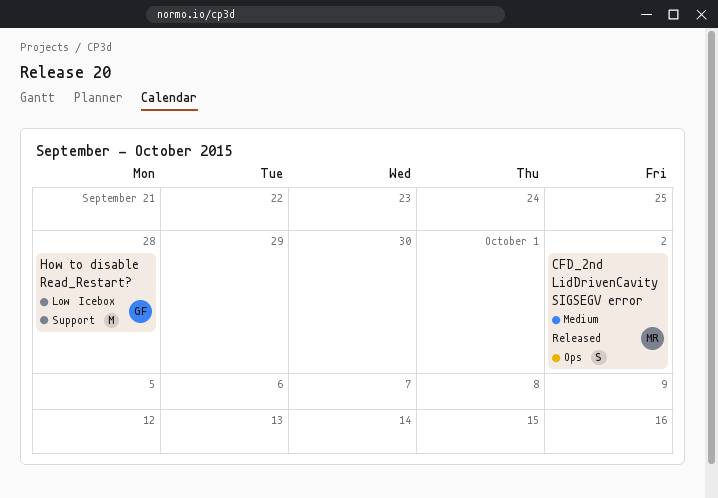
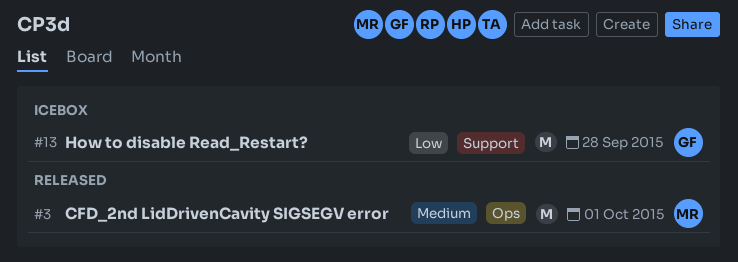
CFD_2nd LidDrivenCavity SIGSEGV error, estimate: S -> M
CFD_2nd LidDrivenCavity SIGSEGV error, due: Oct 2 -> Oct 1

